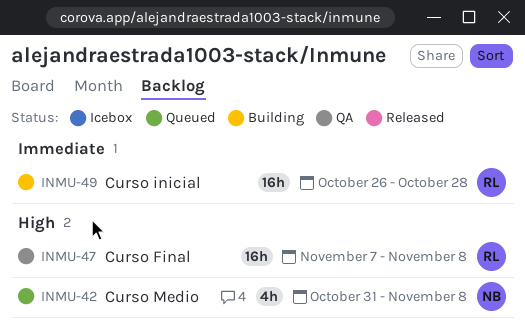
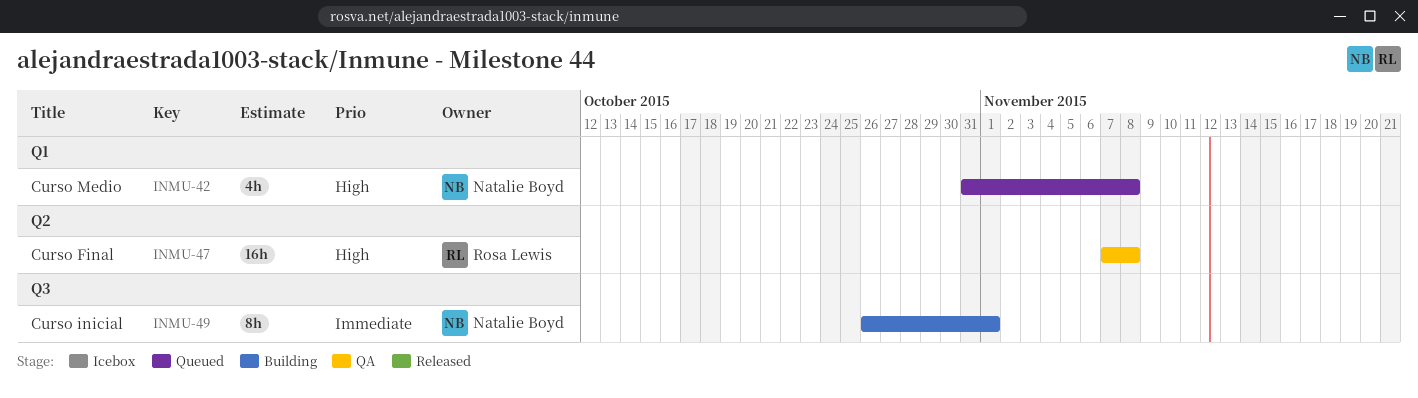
INMU-49, owner: Rosa Lewis -> Natalie Boyd
INMU-49, estimate: 16h -> 8h
INMU-49, due: Oct 28 -> Nov 1

